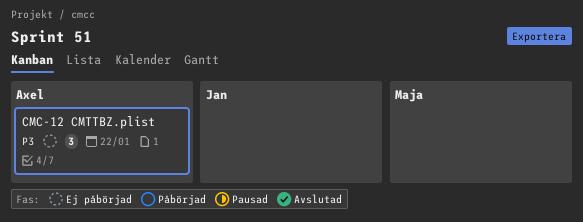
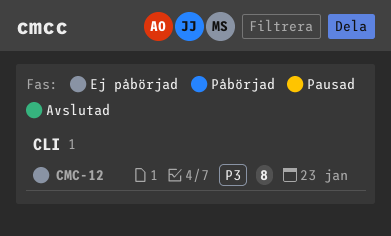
CMC-12, estimate: 3 -> 8
CMC-12, due: Jan 22 -> Jan 23

